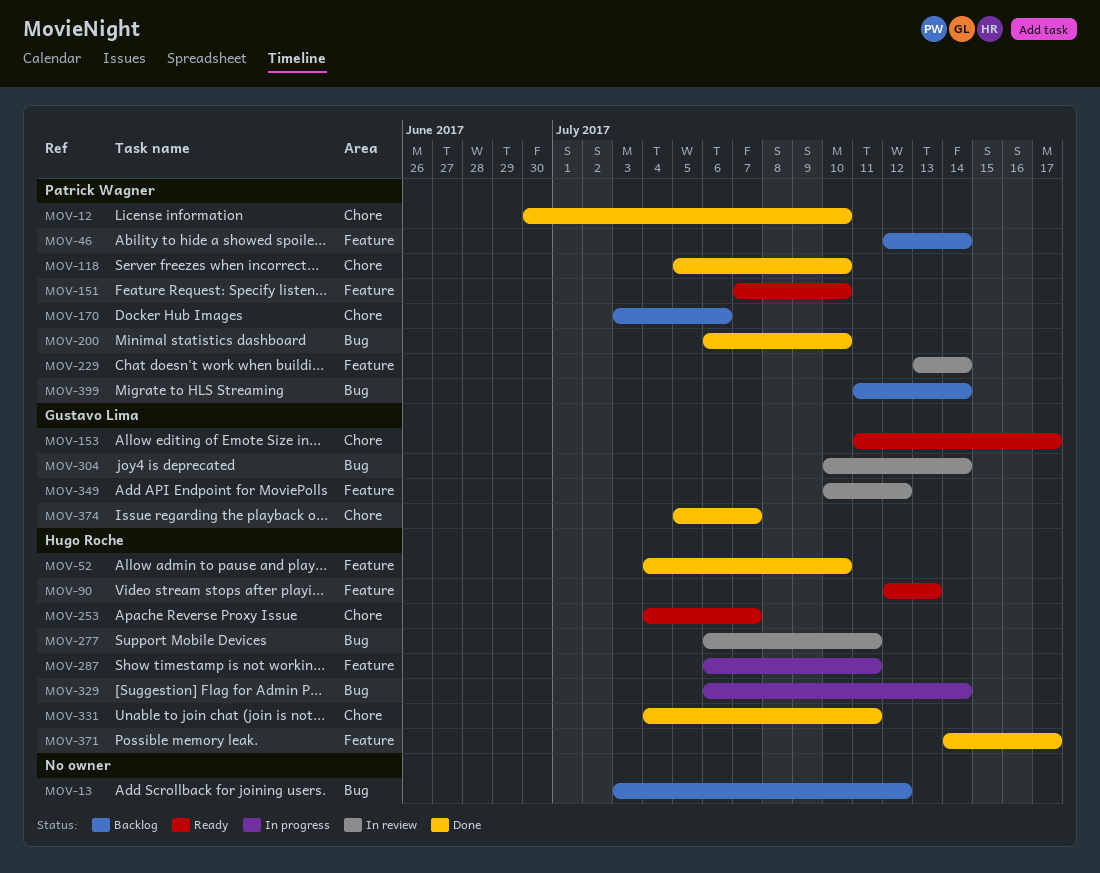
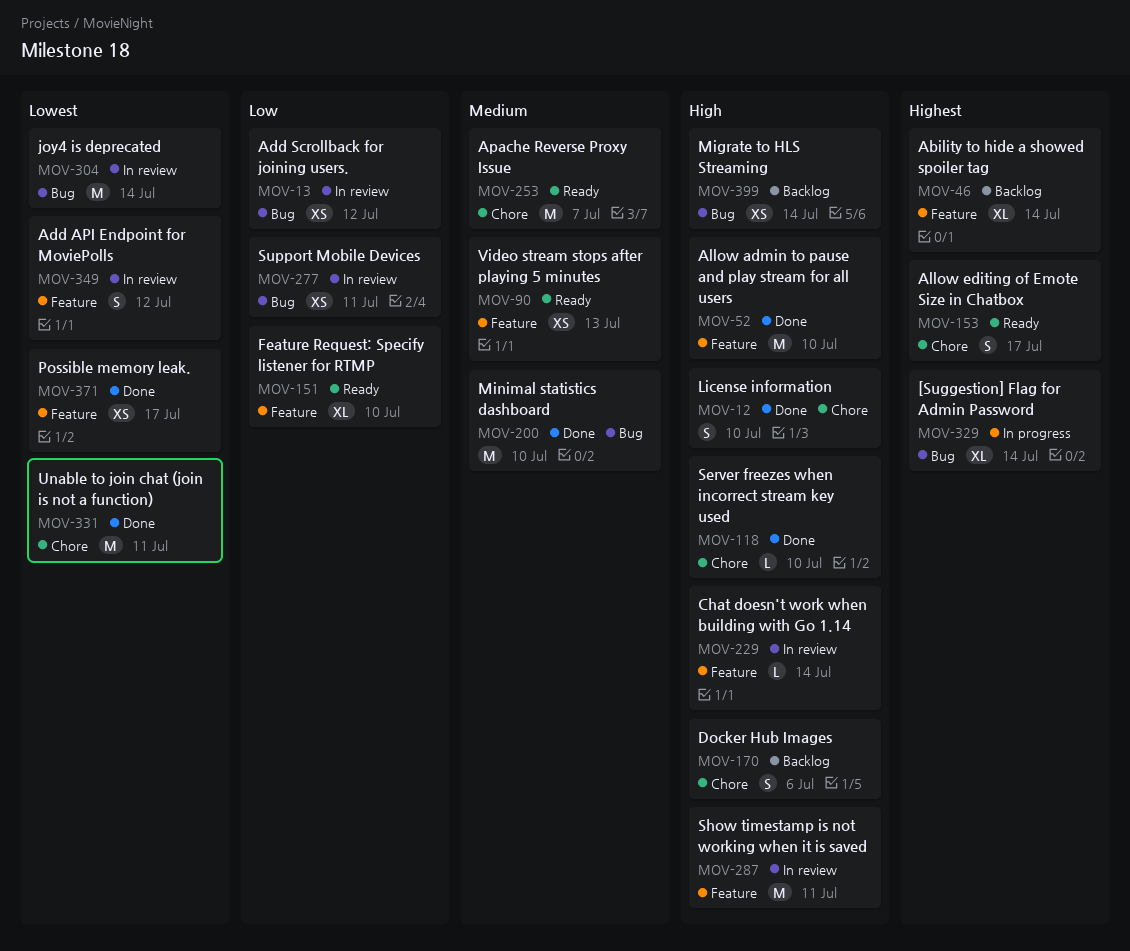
MOV-13, status: Backlog -> In review
MOV-287, status: In progress -> In review
MOV-374: present -> none

